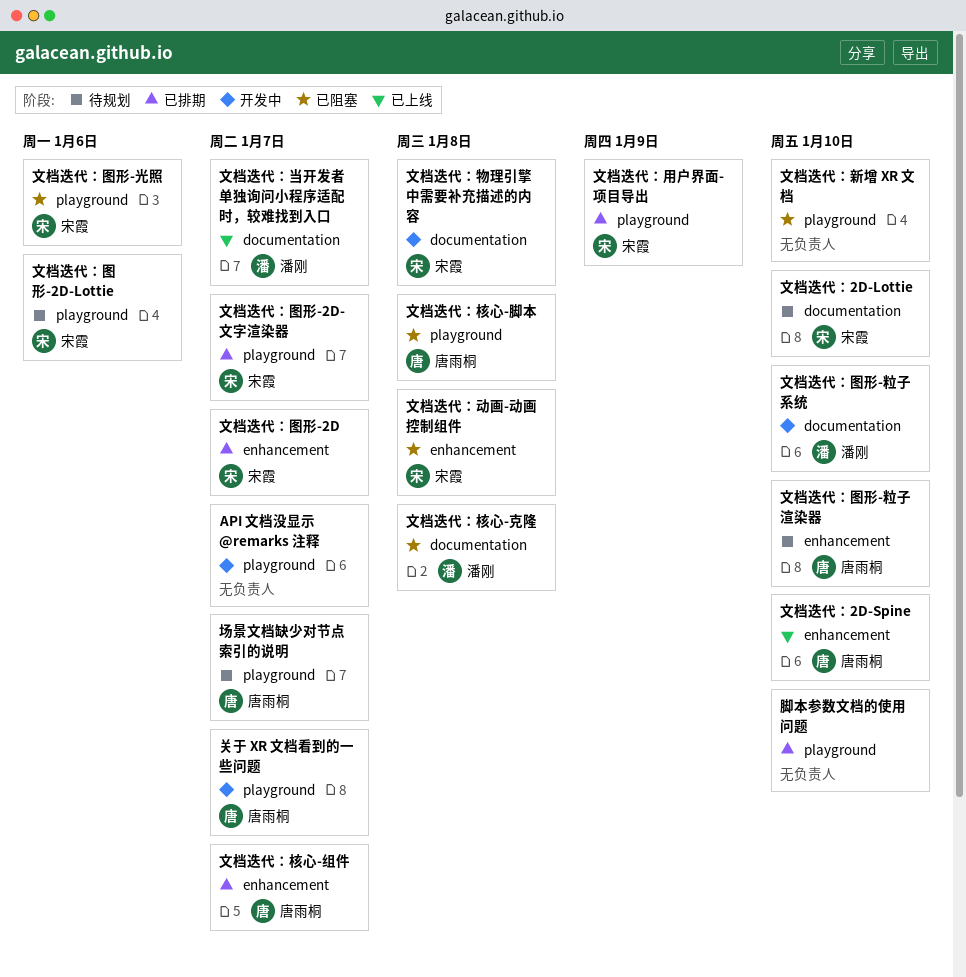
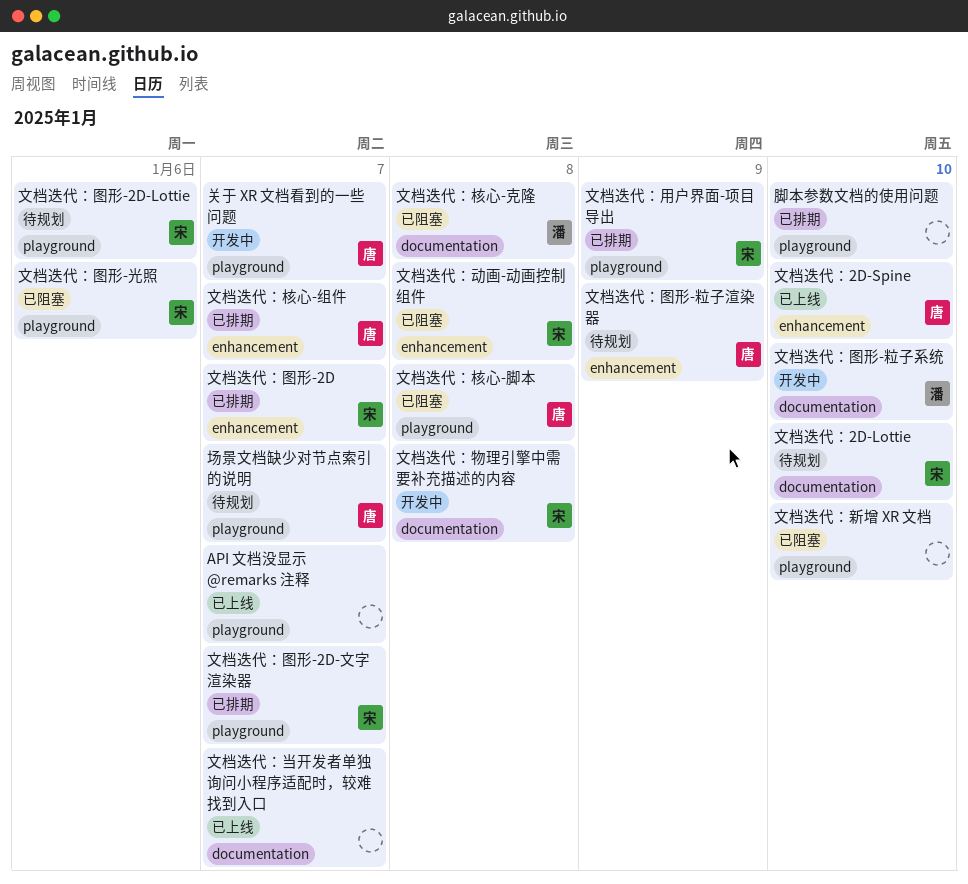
API 文档没显示 @remarks 注释, status: 开发中 -> 已上线
文档迭代：图形-粒子渲染器, due: Jan 10 -> Jan 9
文档迭代：当开发者单独询问小程序适配时，较难找到入口, owner: 潘刚 -> none

